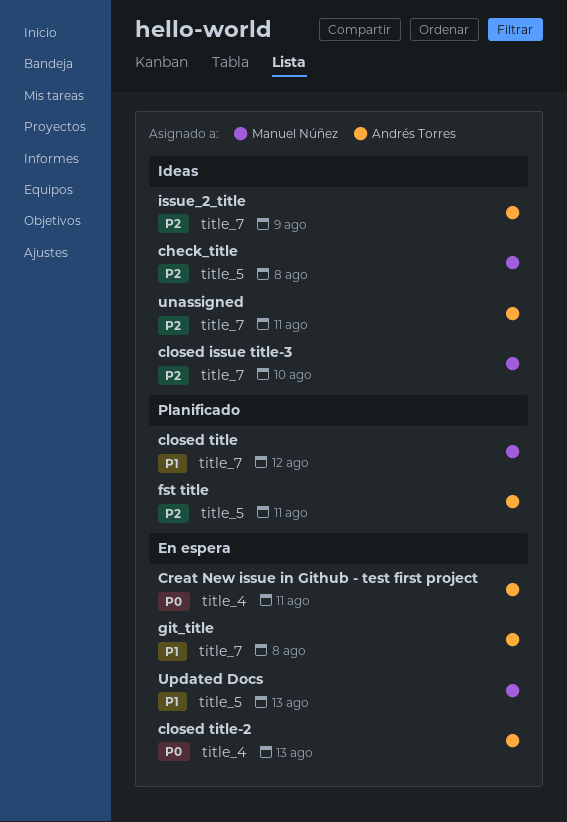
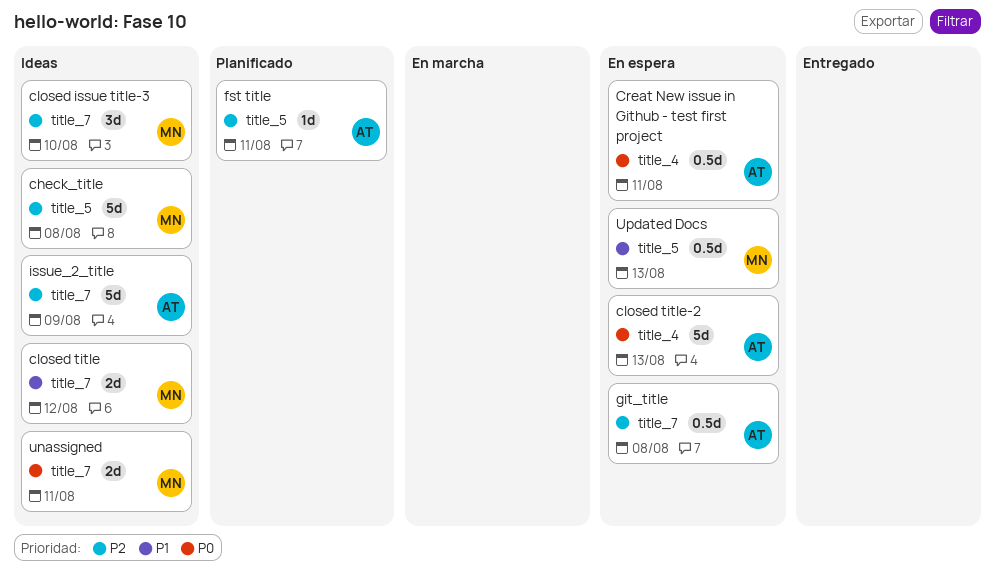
closed title, status: Planificado -> Ideas
git_title, priority: P1 -> P2
unassigned, owner: Andrés Torres -> Manuel Núñez
unassigned, priority: P2 -> P0

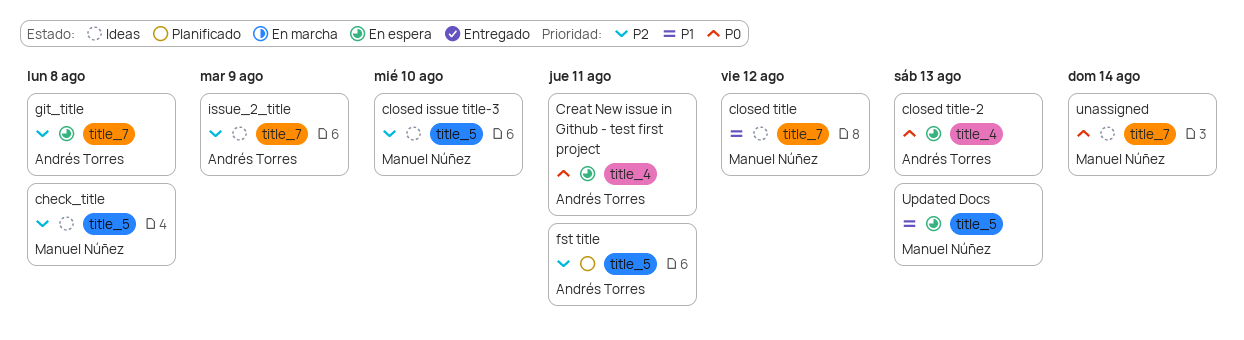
closed issue title-3, label: title_7 -> title_5
unassigned, due: Aug 11 -> Aug 14

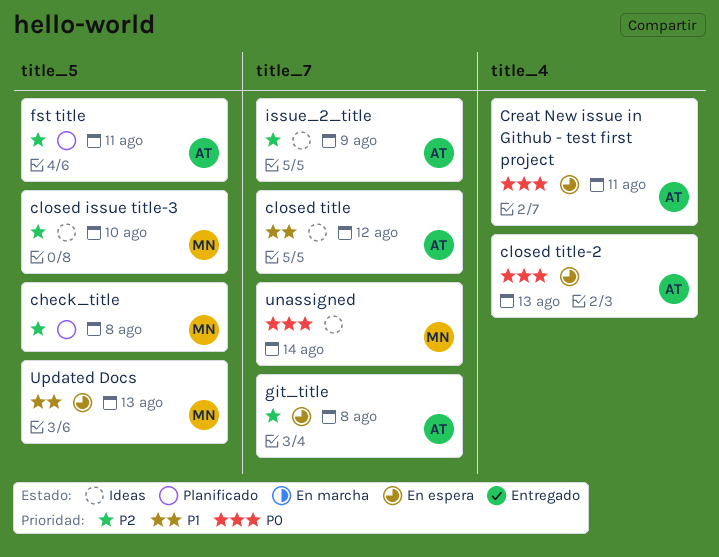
check_title, status: Ideas -> Planificado
closed title, owner: Manuel Núñez -> Andrés Torres

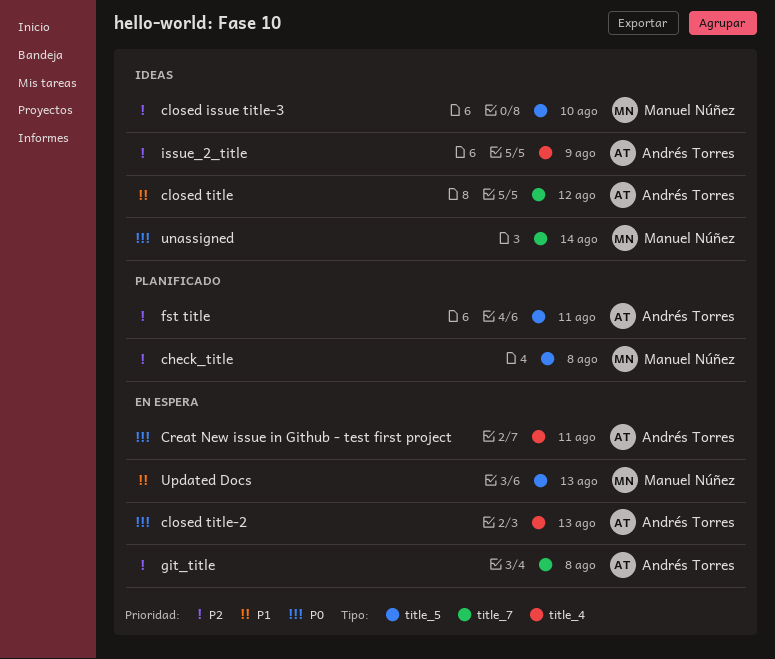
issue_2_title, label: title_7 -> title_4

